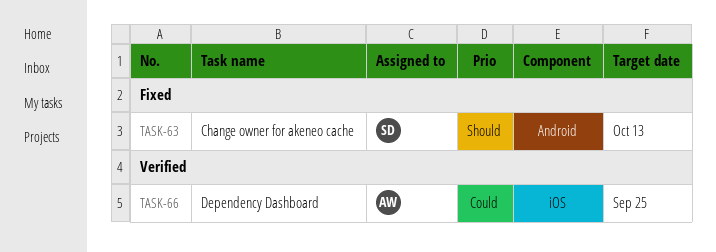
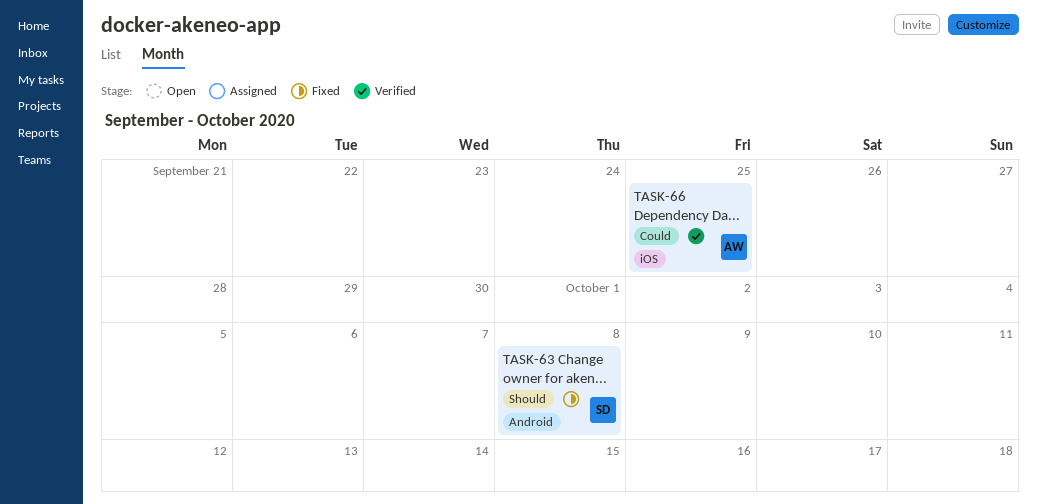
TASK-63, due: Oct 13 -> Oct 8

